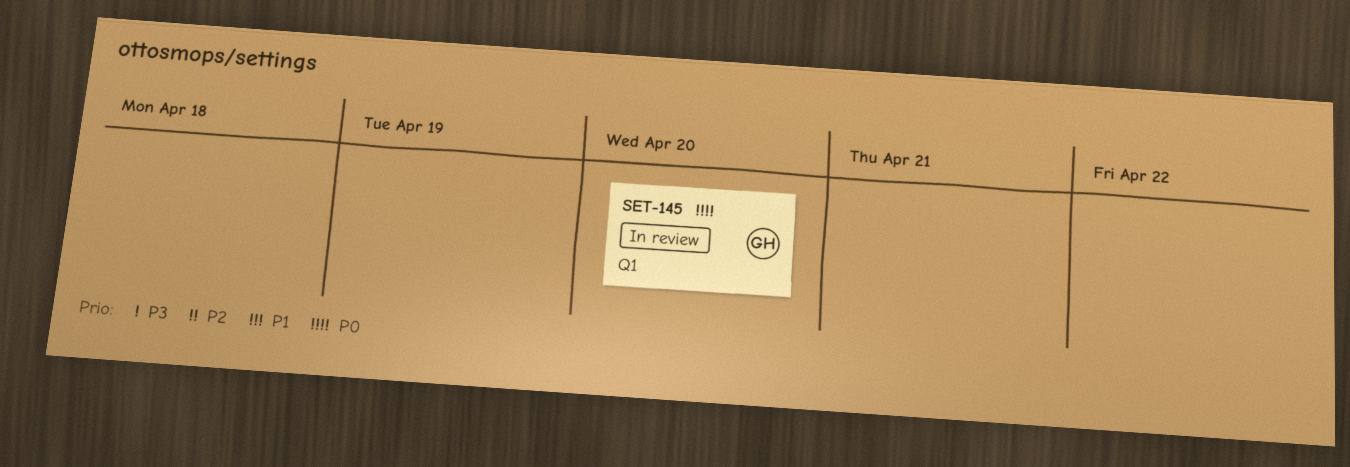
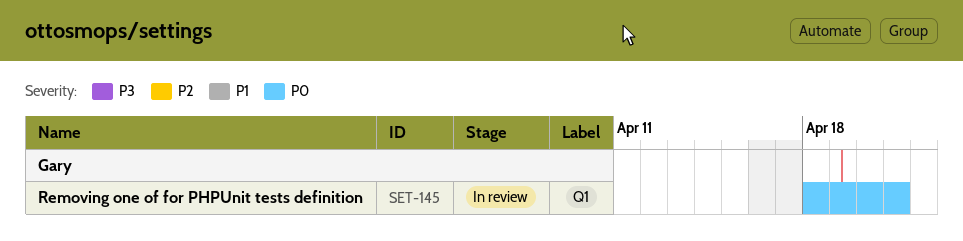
SET-145, due: Apr 20 -> Apr 21

